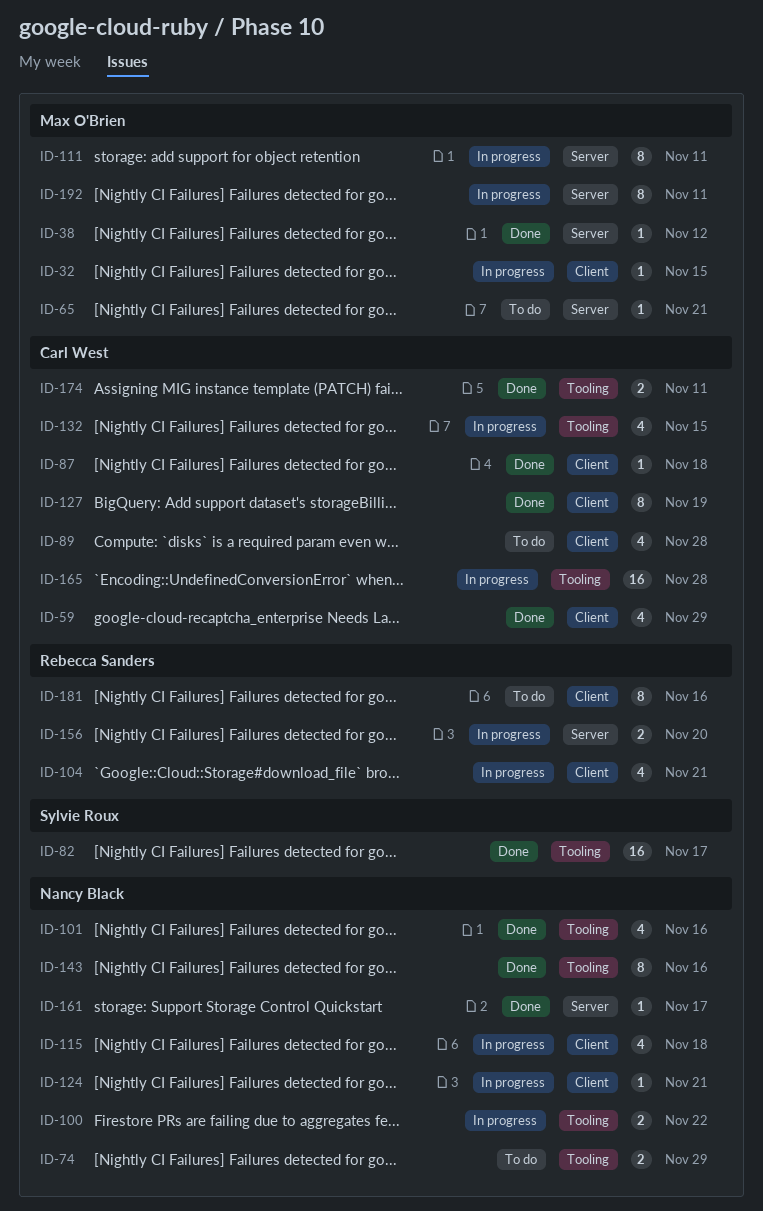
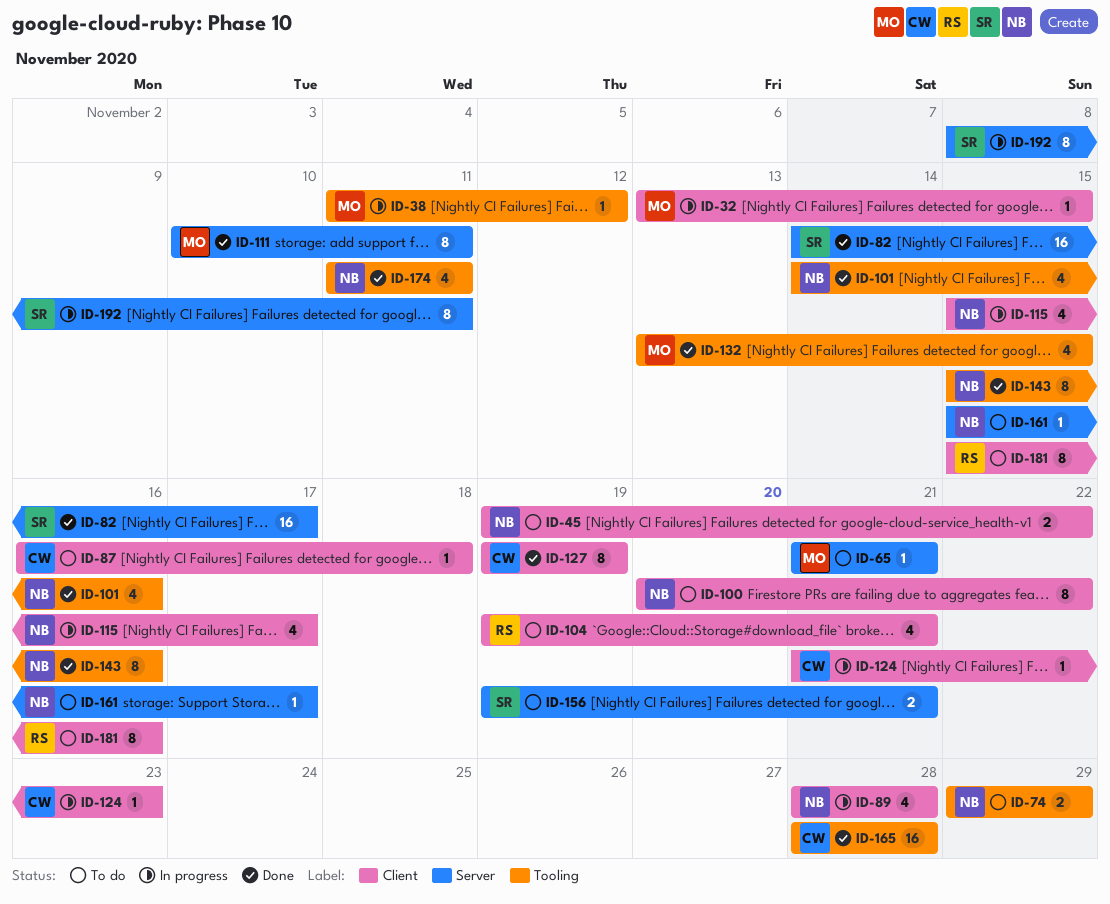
ID-38, status: Done -> In progress
ID-38, label: Server -> Tooling
ID-45: none -> present
ID-59: present -> none
ID-82, label: Tooling -> Server
ID-87, status: Done -> To do
ID-89, status: To do -> In progress
ID-89, owner: Carl West -> Nancy Black
ID-100, status: In progress -> To do
ID-100, label: Tooling -> Client
ID-100, estimate: 2 -> 8
ID-104, status: In progress -> To do
ID-111, status: In progress -> Done
ID-115, due: Nov 18 -> Nov 17
ID-124, owner: Nancy Black -> Carl West
ID-124, due: Nov 21 -> Nov 23
ID-132, status: In progress -> Done
ID-132, owner: Carl West -> Max O'Brien
ID-156, status: In progress -> To do
ID-156, owner: Rebecca Sanders -> Sylvie Roux
ID-156, due: Nov 20 -> Nov 21
ID-161, status: Done -> To do
ID-165, status: In progress -> Done
ID-174, owner: Carl West -> Nancy Black
ID-174, estimate: 2 -> 4
ID-192, owner: Max O'Brien -> Sylvie Roux

